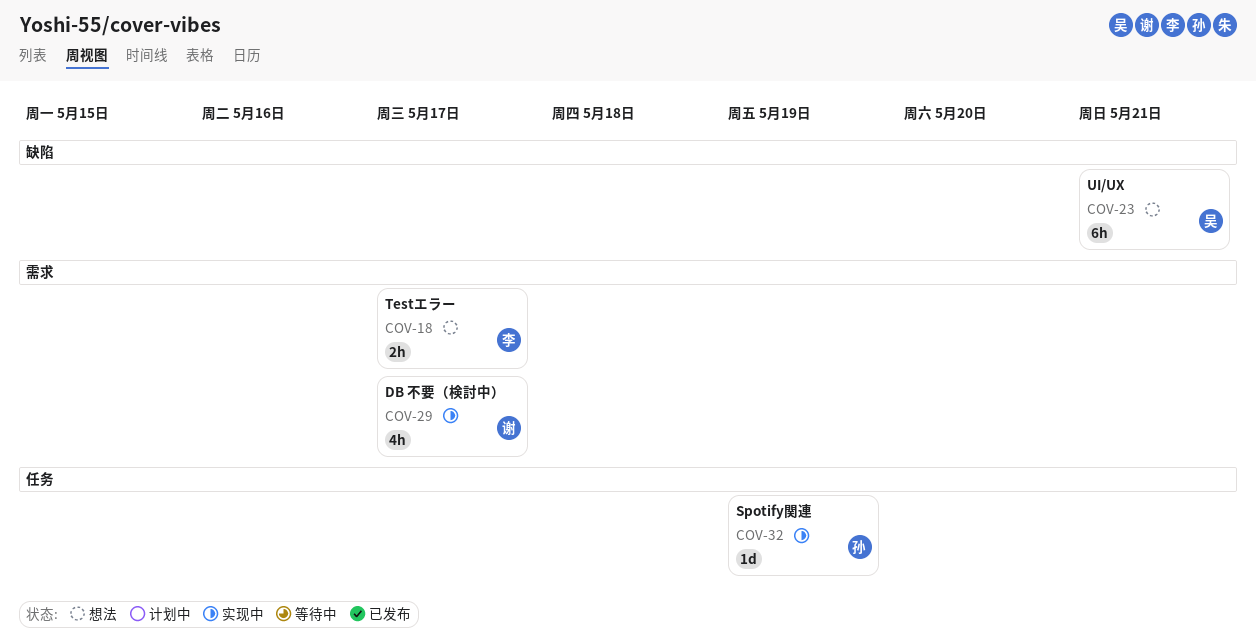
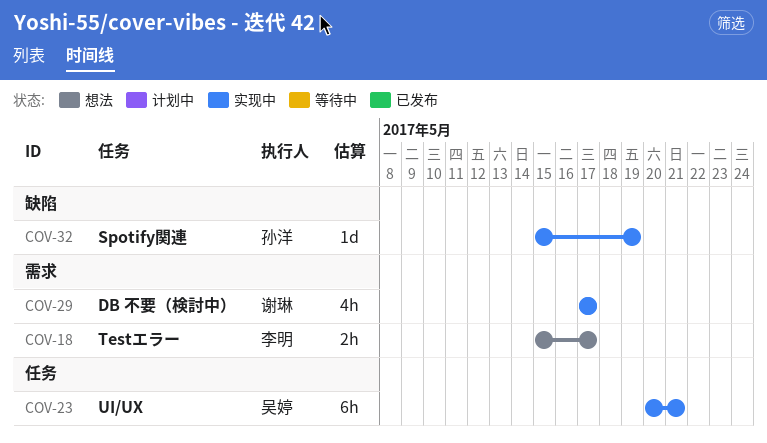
COV-23, status: 想法 -> 实现中
COV-23, label: 缺陷 -> 任务
COV-32, label: 任务 -> 缺陷

